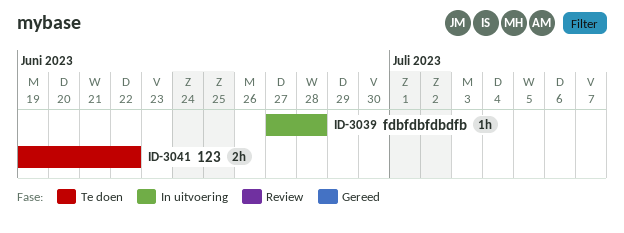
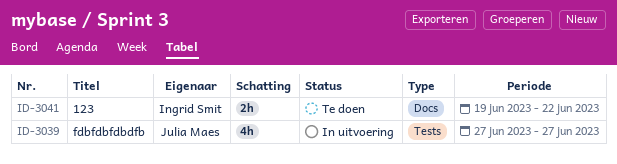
ID-3039, estimate: 1h -> 4h
ID-3039, due: Jun 28 -> Jun 27

